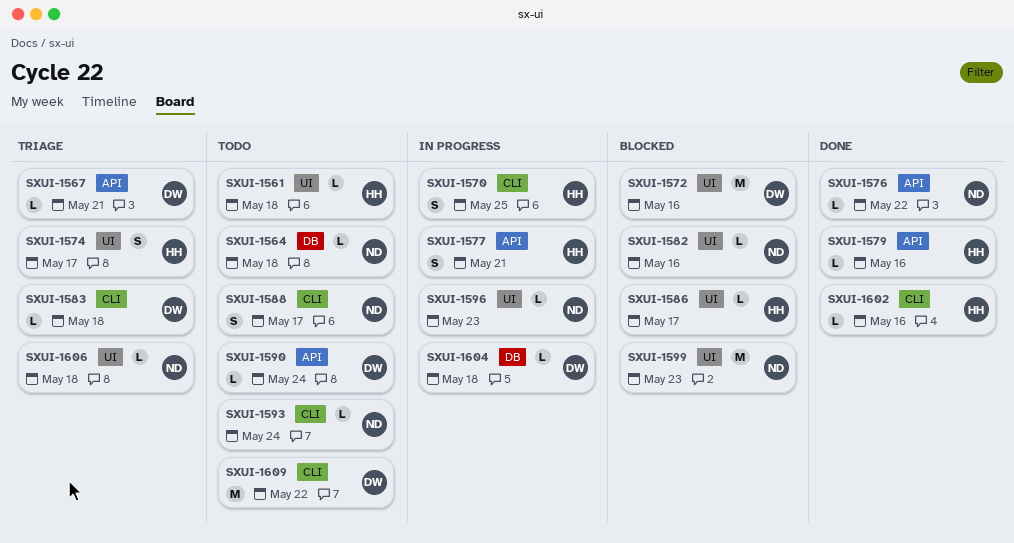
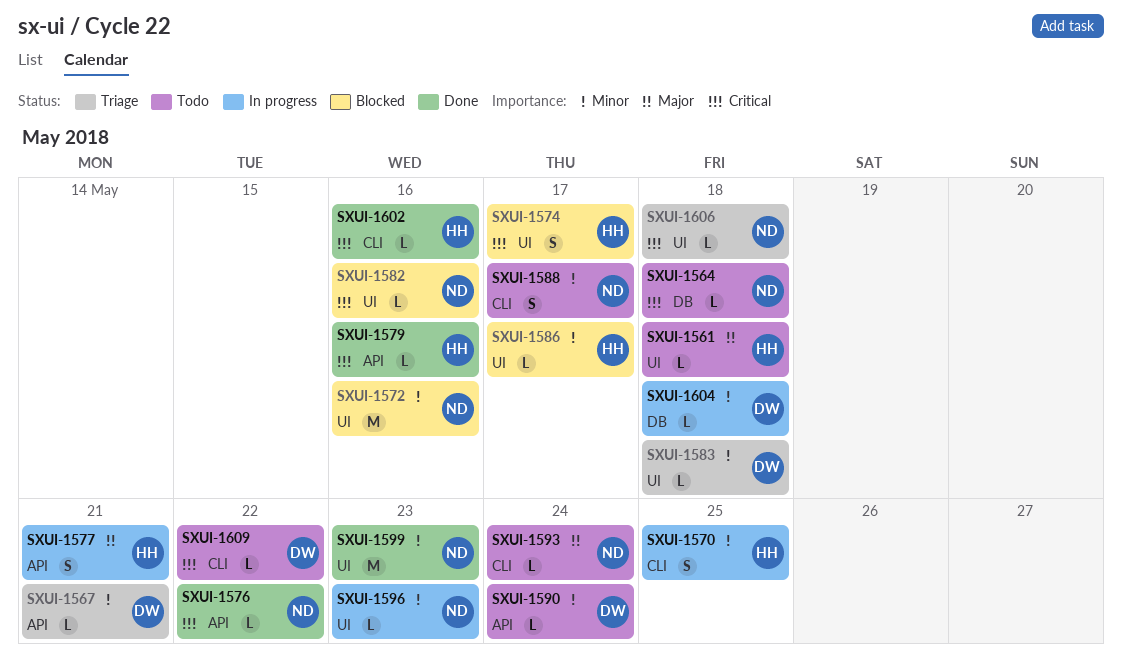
SXUI-1572, owner: DW -> ND
SXUI-1574, status: Triage -> Blocked
SXUI-1583, label: CLI -> UI
SXUI-1599, status: Blocked -> Done
SXUI-1609, estimate: M -> L

